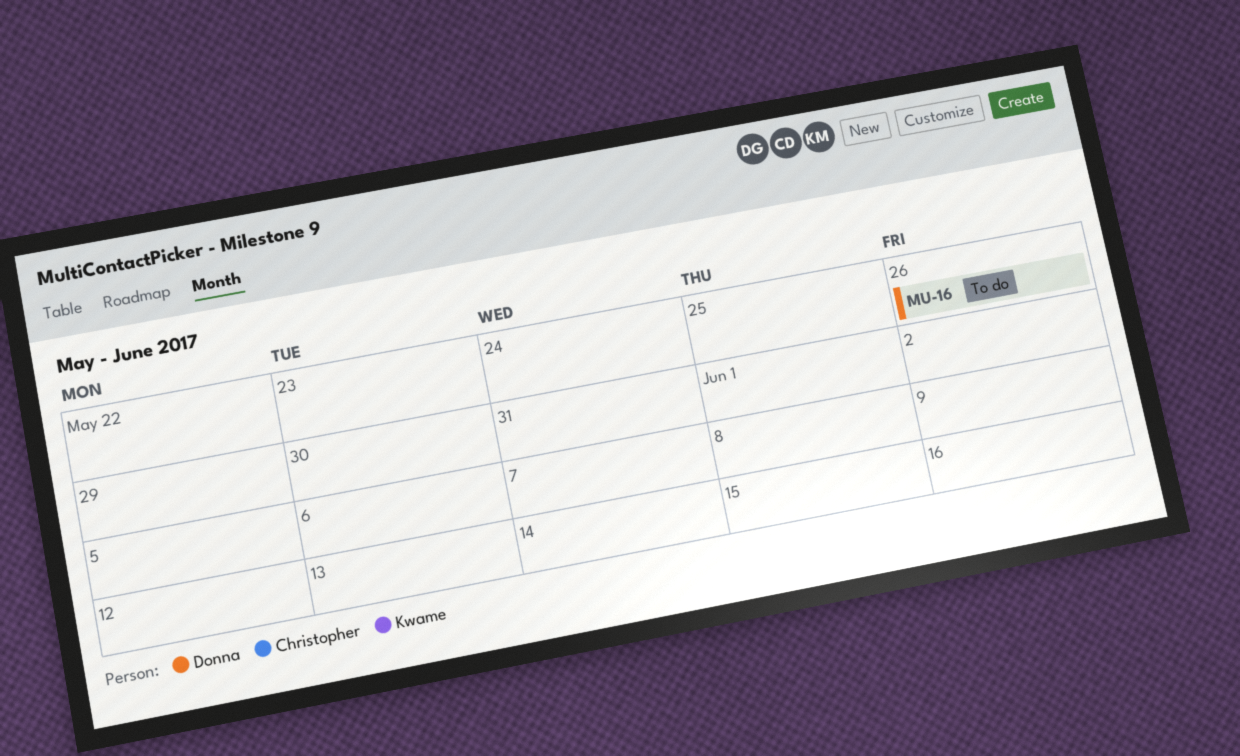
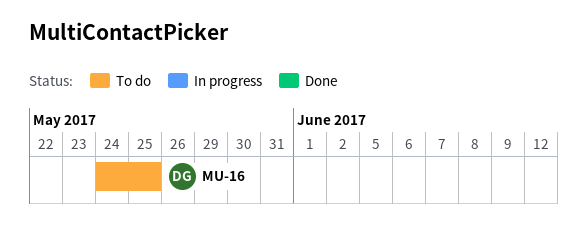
MU-16, due: May 26 -> May 25

